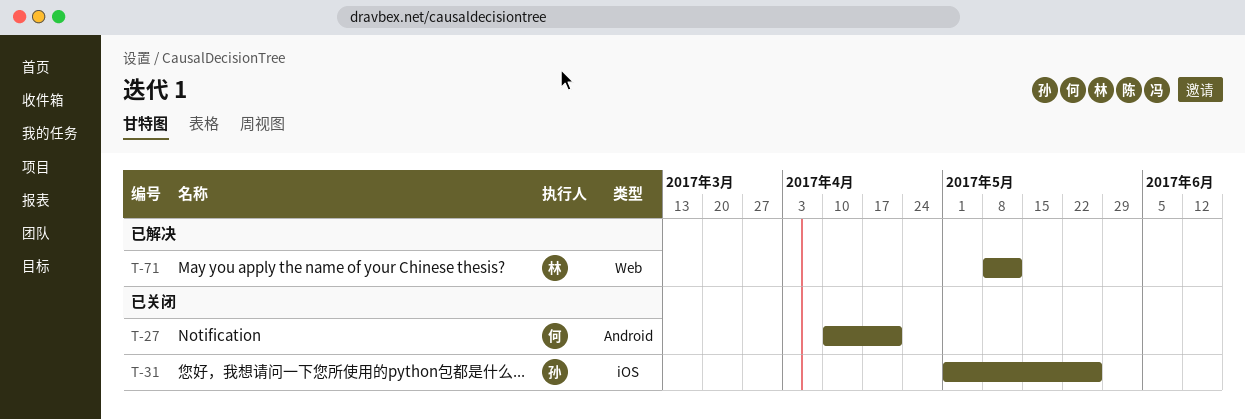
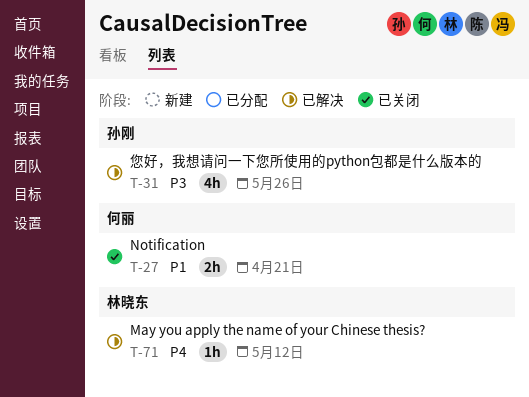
T-31, status: 已关闭 -> 已解决

